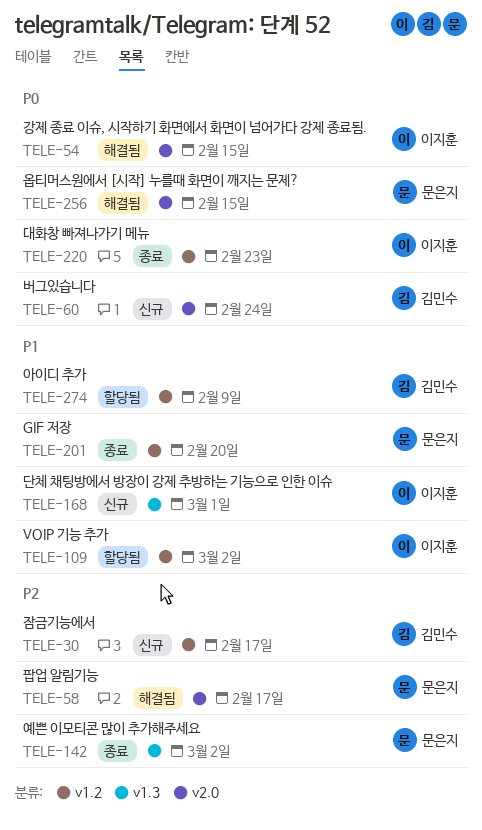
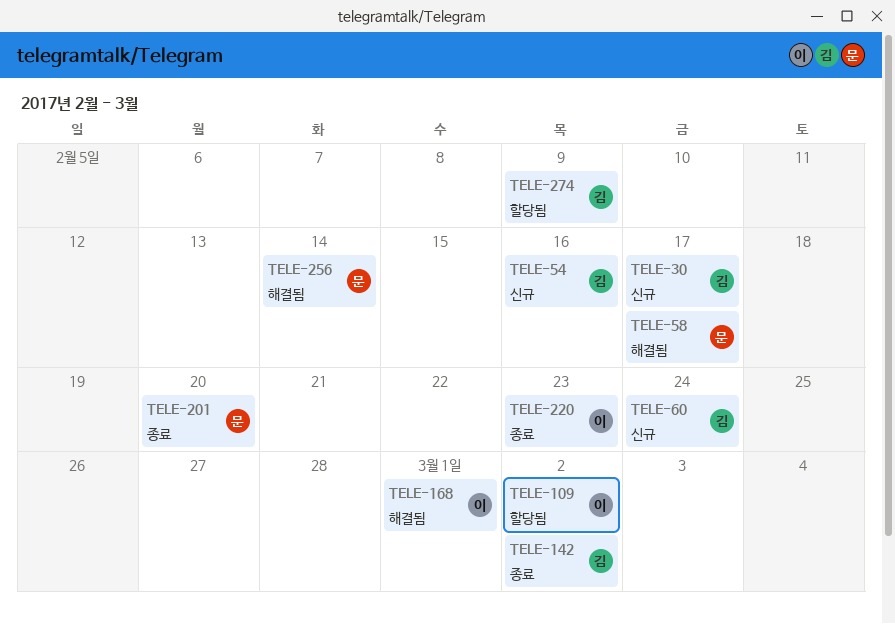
TELE-54, status: 해결됨 -> 신규
TELE-54, owner: 이지훈 -> 김민수
TELE-54, due: Feb 15 -> Feb 16
TELE-142, owner: 문은지 -> 김민수
TELE-168, status: 신규 -> 해결됨
TELE-256, due: Feb 15 -> Feb 14

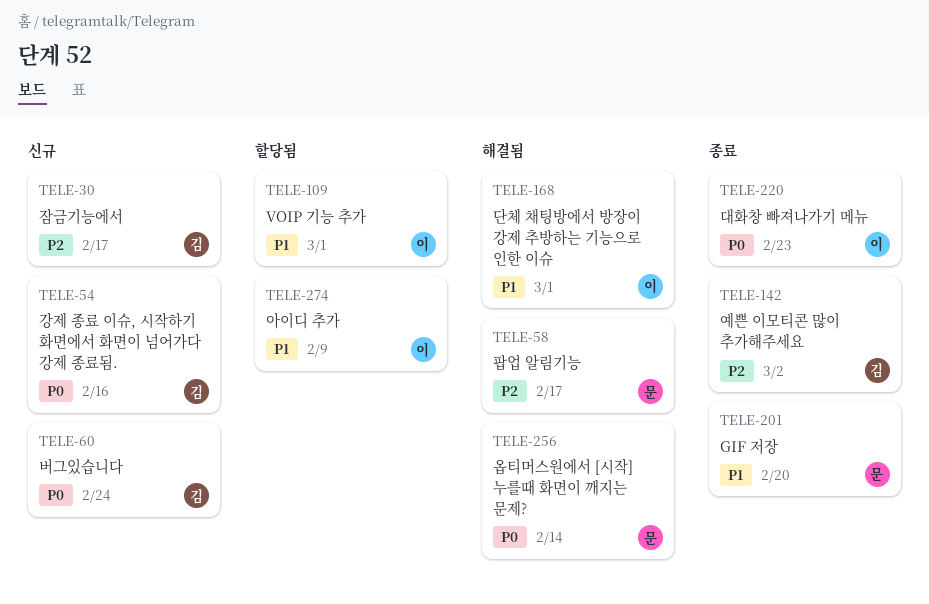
TELE-109, due: Mar 2 -> Mar 1
TELE-274, owner: 김 -> 이

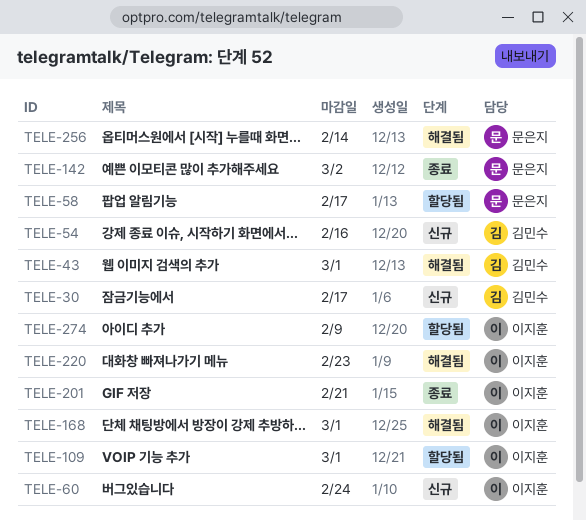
TELE-43: none -> present
TELE-58, status: 해결됨 -> 할당됨
TELE-60, owner: 김민수 -> 이지훈
TELE-142, owner: 김민수 -> 문은지
TELE-201, owner: 문은지 -> 이지훈
TELE-201, due: Feb 20 -> Feb 21
TELE-220, status: 종료 -> 해결됨

